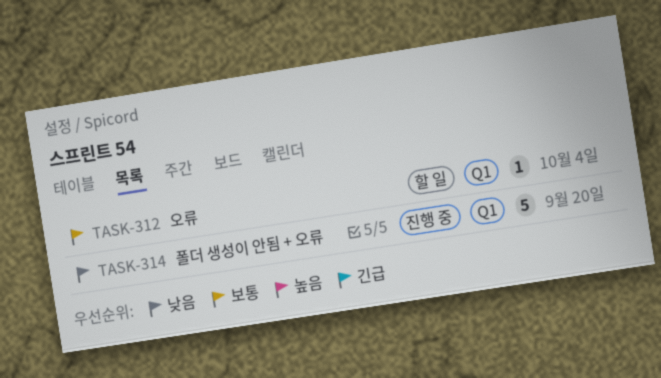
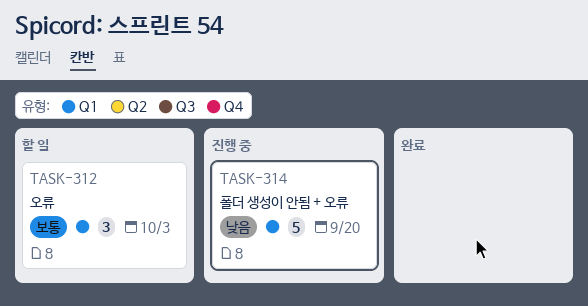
TASK-312, estimate: 1 -> 3
TASK-312, due: Oct 4 -> Oct 3

